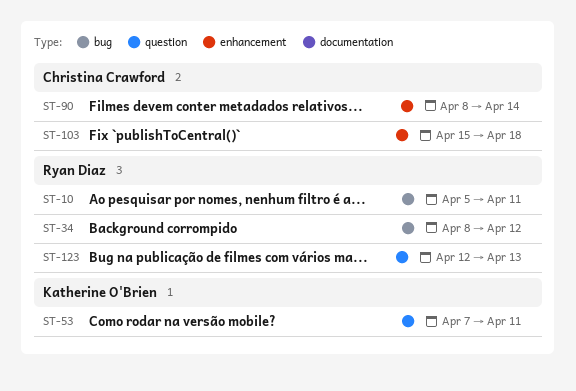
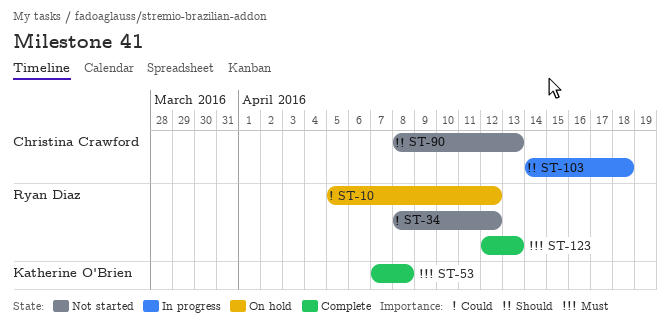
ST-10, due: Apr 11 -> Apr 12
ST-53, due: Apr 11 -> Apr 8
ST-90, due: Apr 14 -> Apr 13
ST-103, start: Apr 15 -> Apr 14

